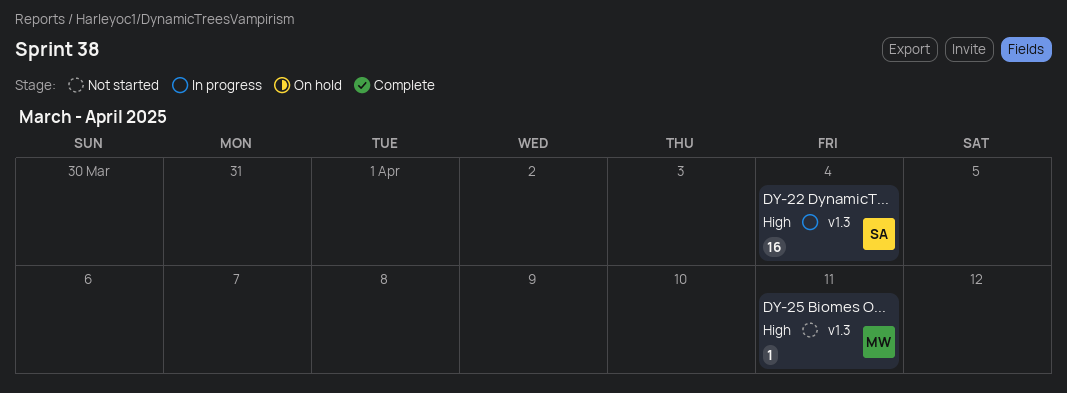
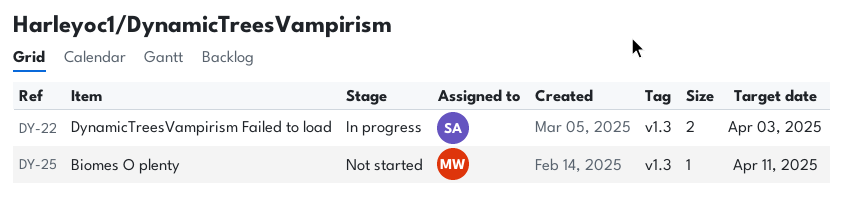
DY-22, estimate: 16 -> 2
DY-22, due: Apr 4 -> Apr 3

